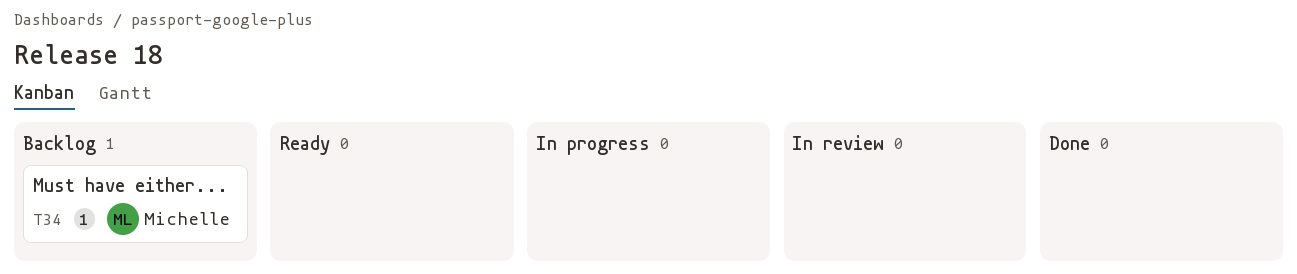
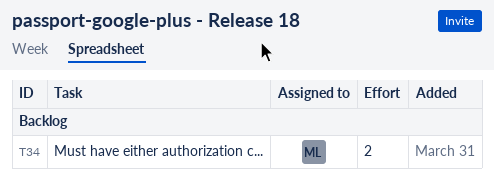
T34, estimate: 1 -> 2

